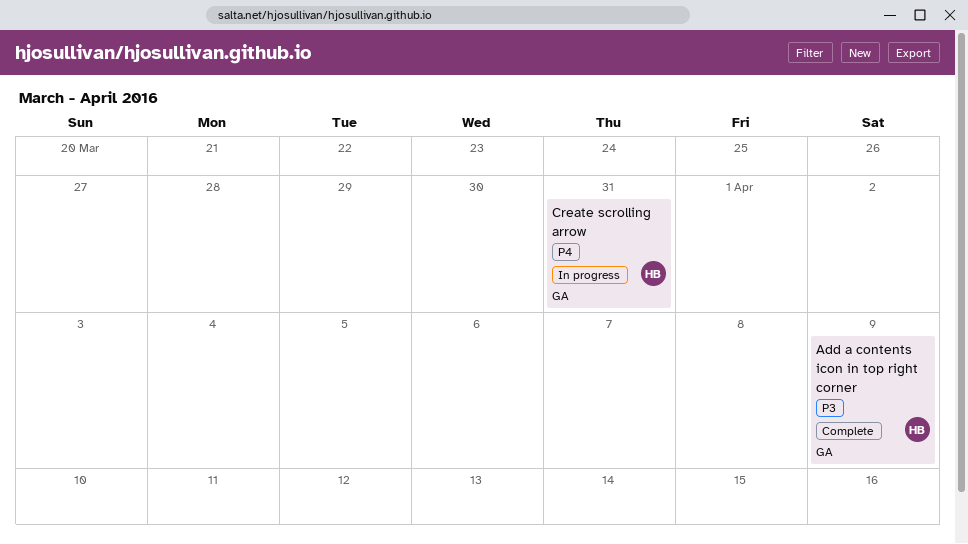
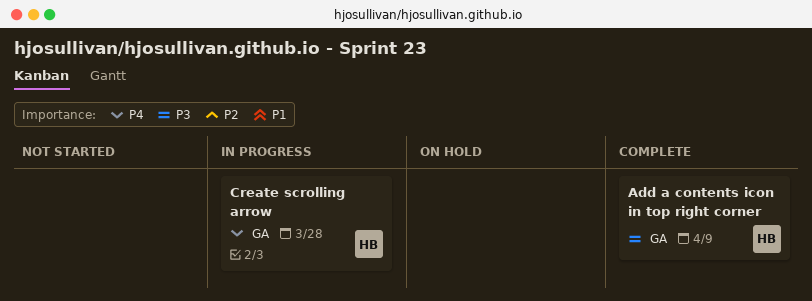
Create scrolling arrow, due: Mar 31 -> Mar 28

